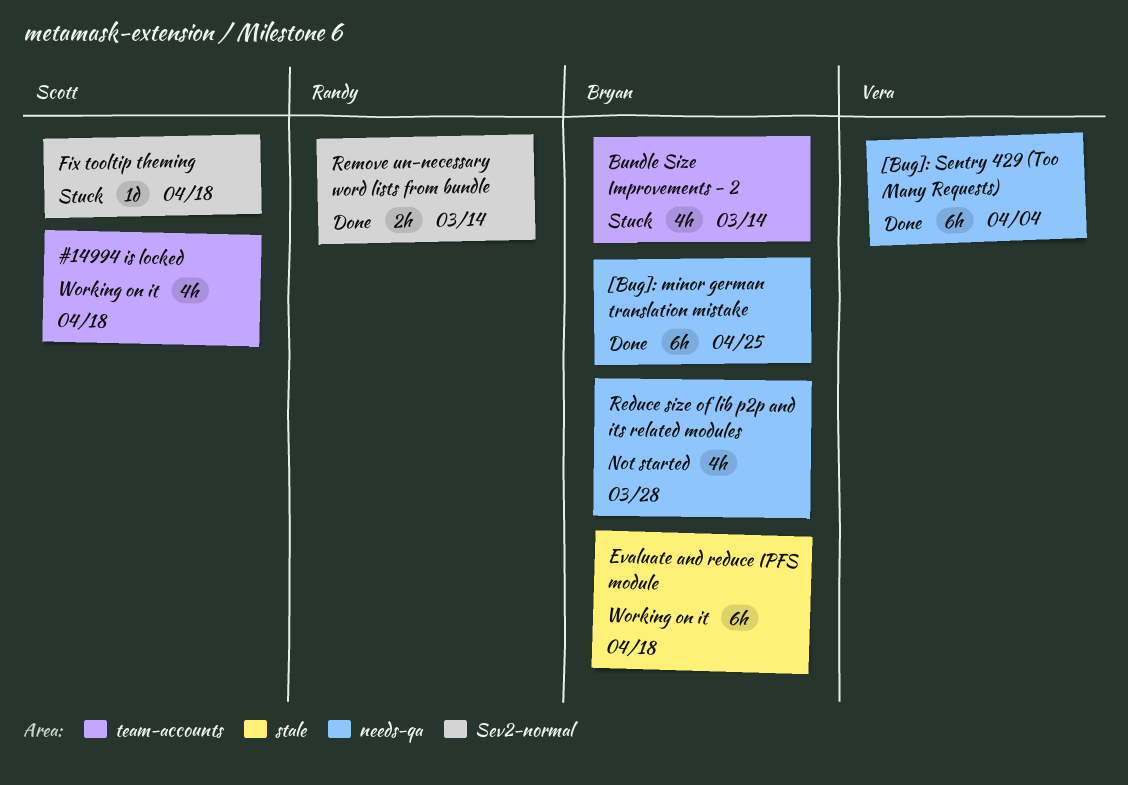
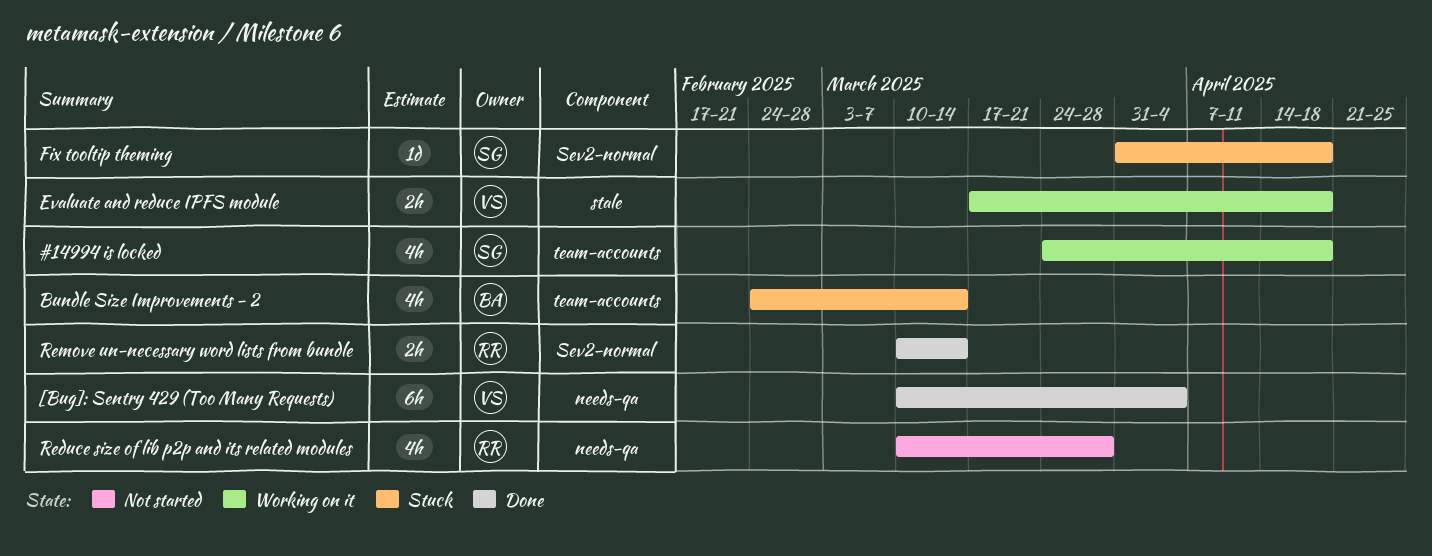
[Bug]: minor german translation mistake: present -> none
Evaluate and reduce IPFS module, owner: Bryan -> Vera
Evaluate and reduce IPFS module, estimate: 6h -> 2h
Reduce size of lib p2p and its related modules, owner: Bryan -> Randy

